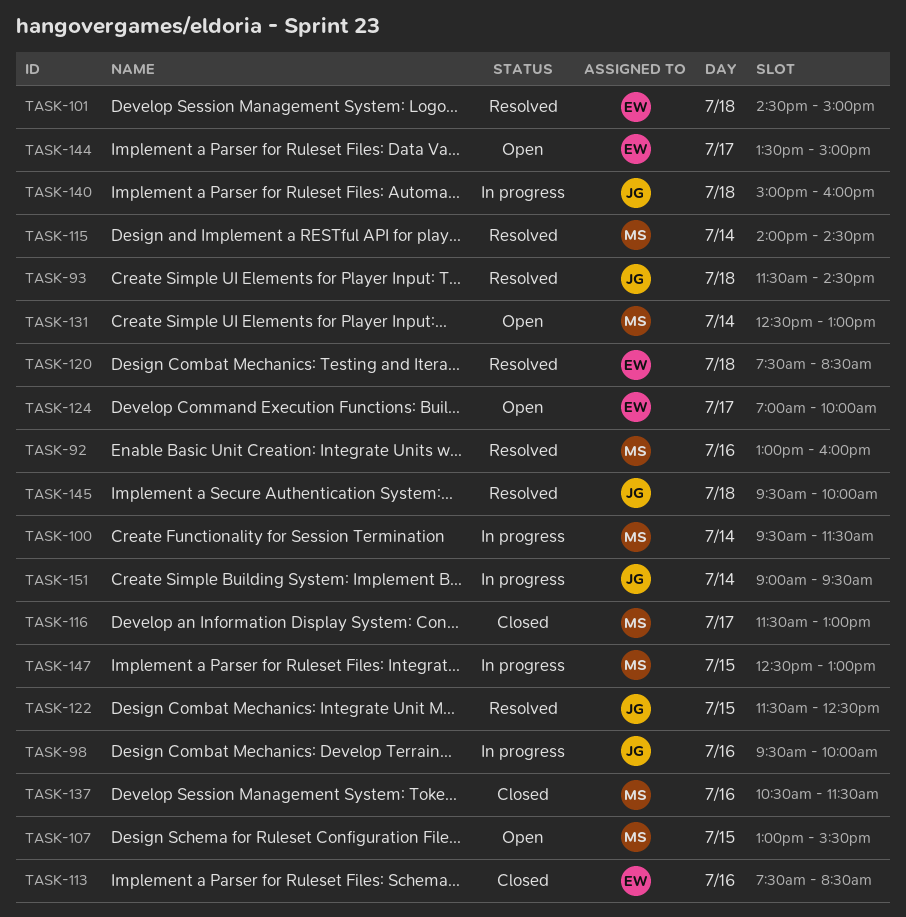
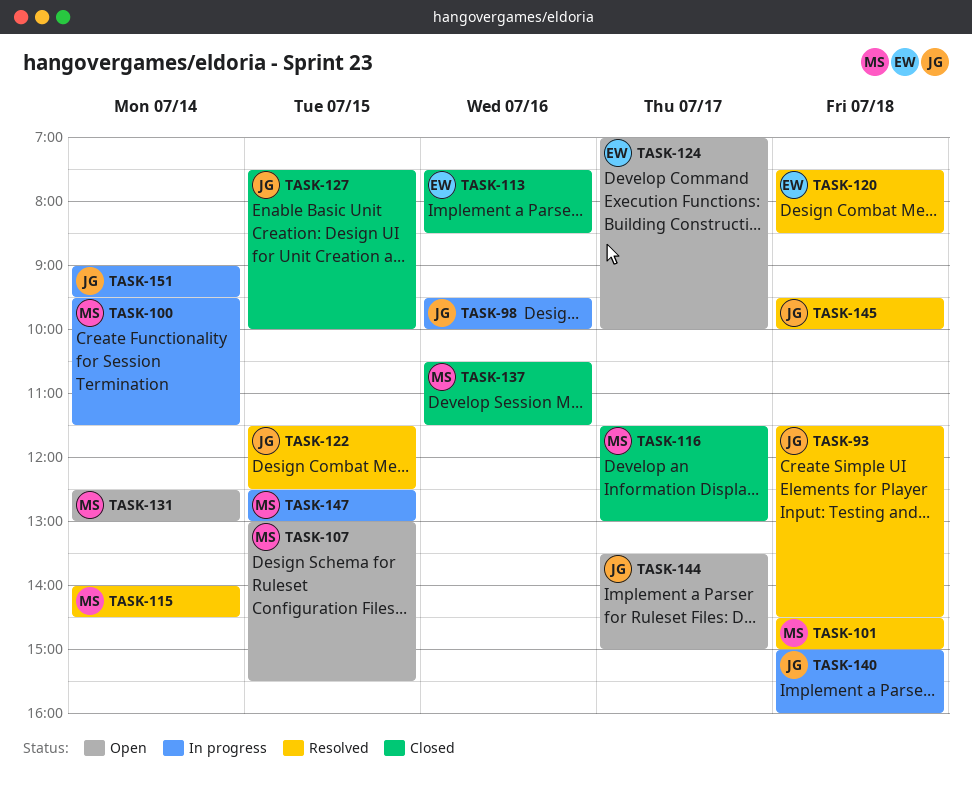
TASK-92: present -> none
TASK-101, owner: EW -> MS
TASK-127: none -> present
TASK-144, owner: EW -> JG

